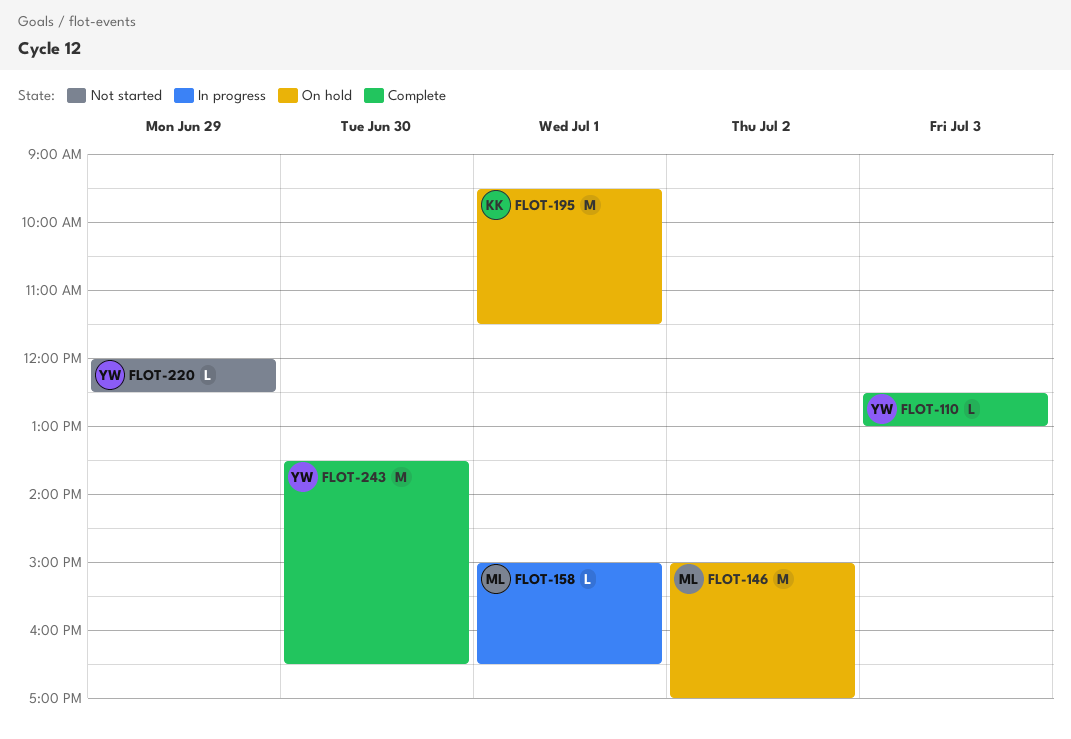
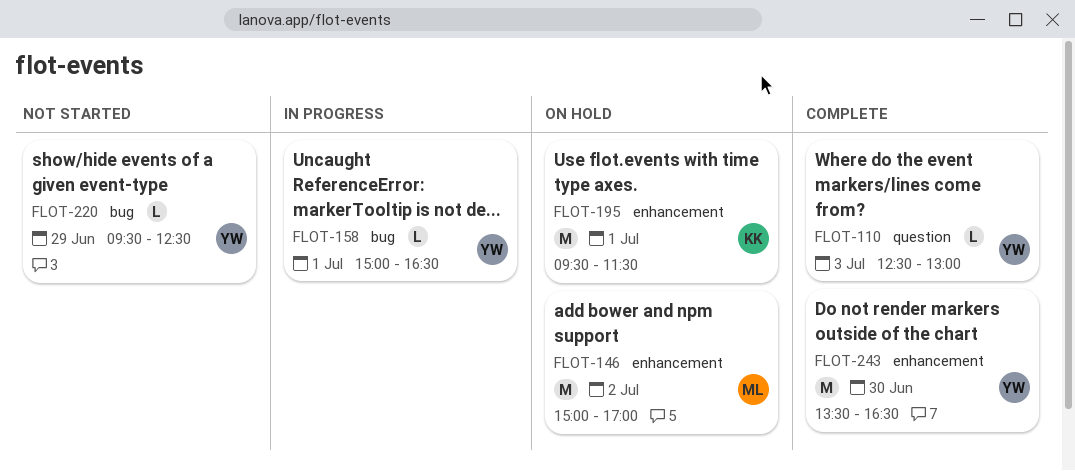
FLOT-158, owner: ML -> YW
FLOT-220, begins: 12:00 -> 09:30

